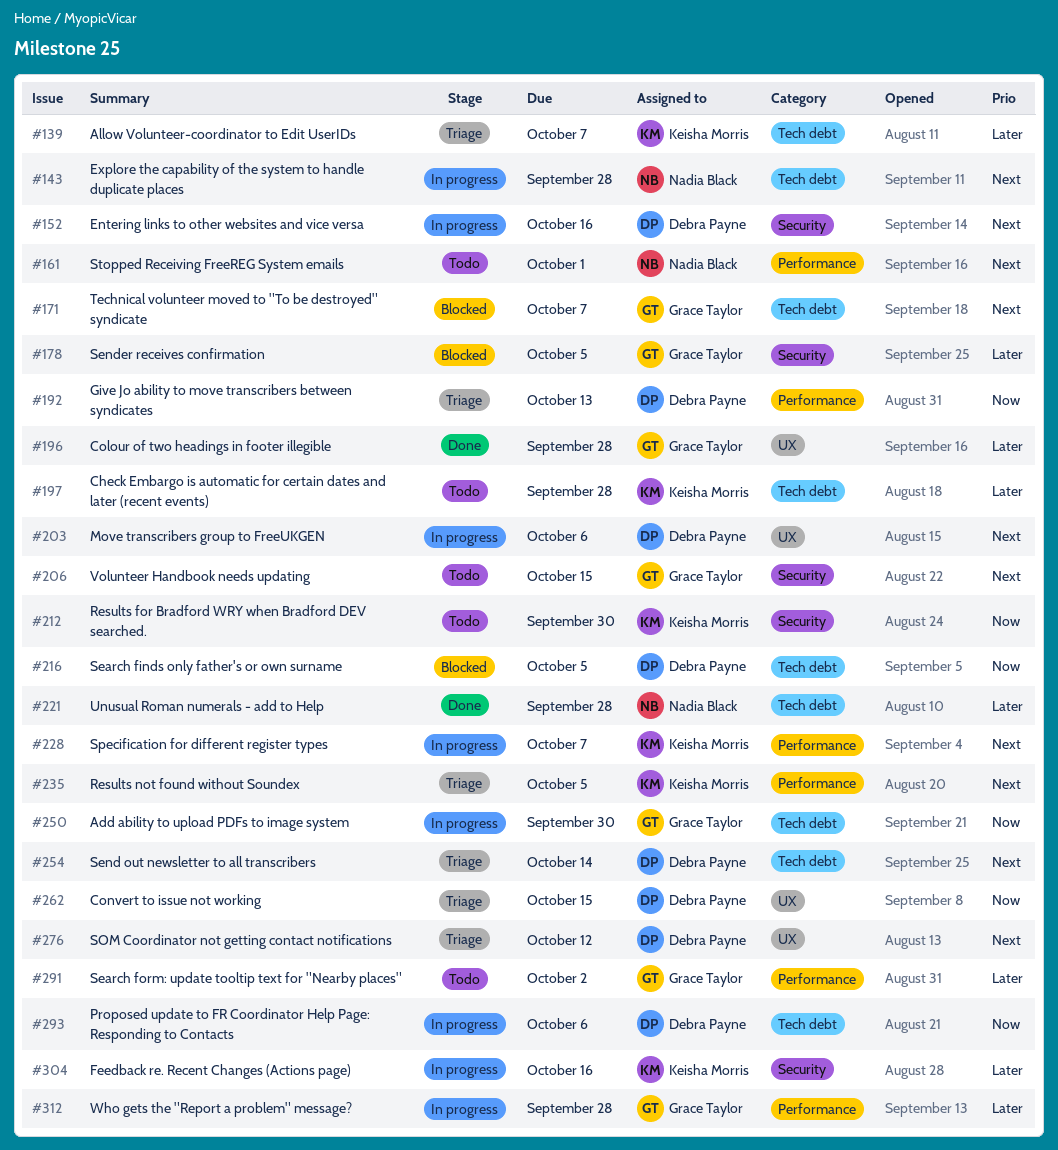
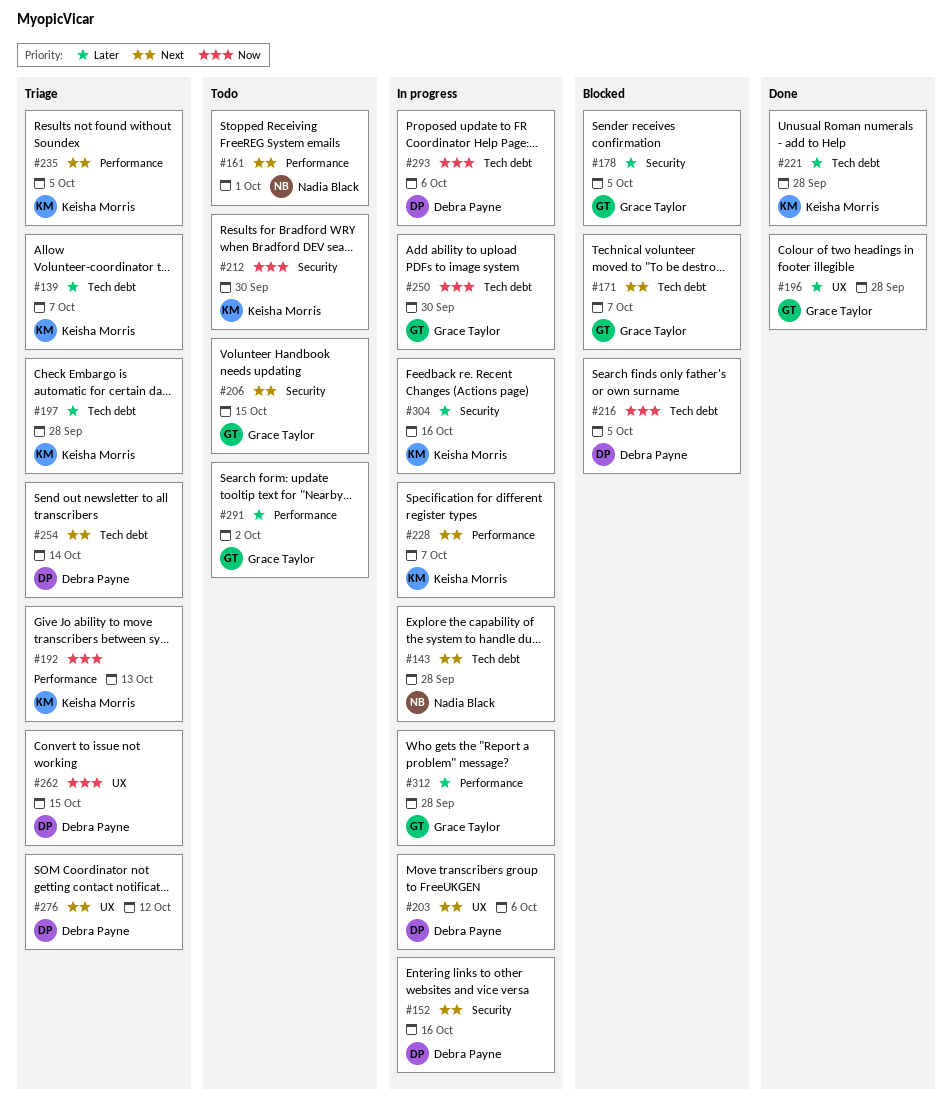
#192, owner: Debra Payne -> Keisha Morris
#197, status: Todo -> Triage
#221, owner: Nadia Black -> Keisha Morris

